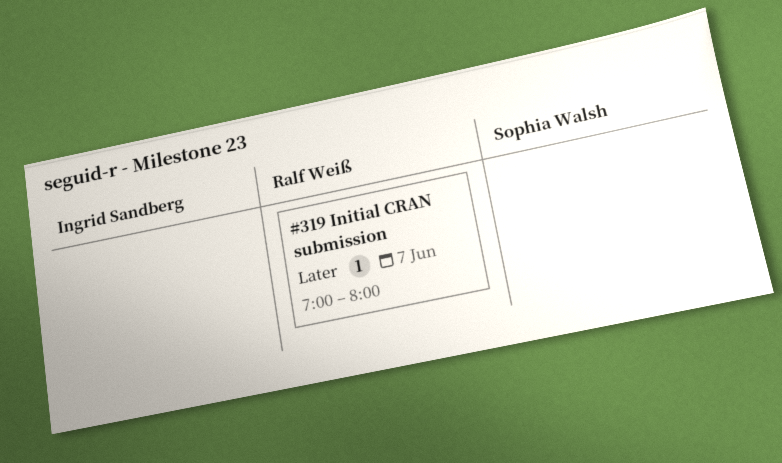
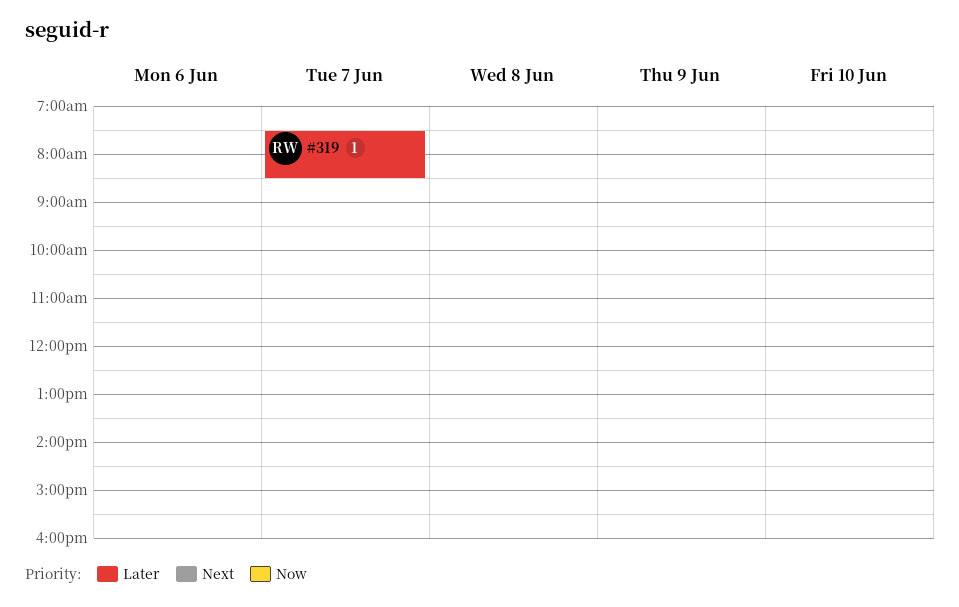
#319, begins: 07:00 -> 07:30
#319, ends: 08:00 -> 08:30

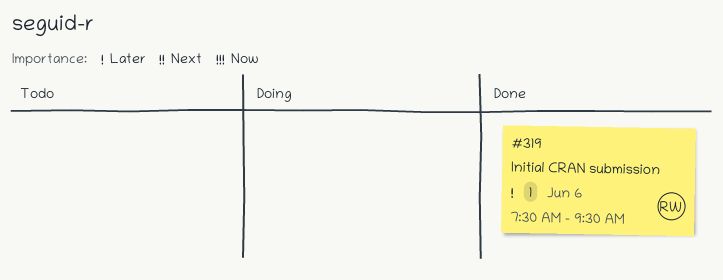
#319, day: Jun 7 -> Jun 6
#319, ends: 08:30 -> 09:30

